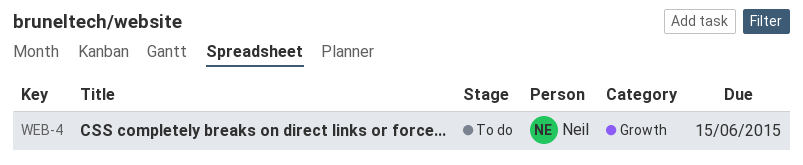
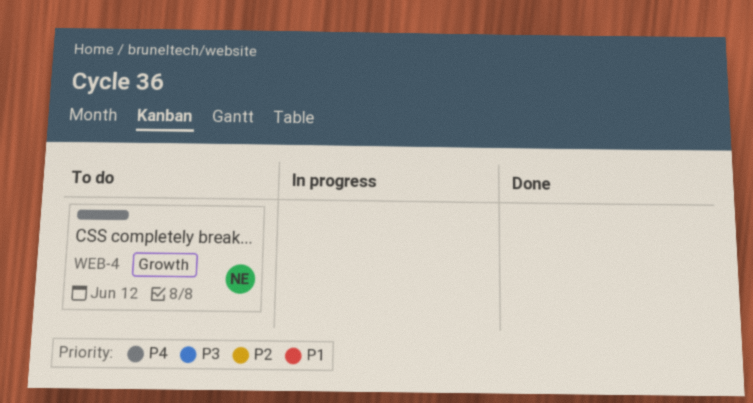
WEB-4, due: Jun 15 -> Jun 12

